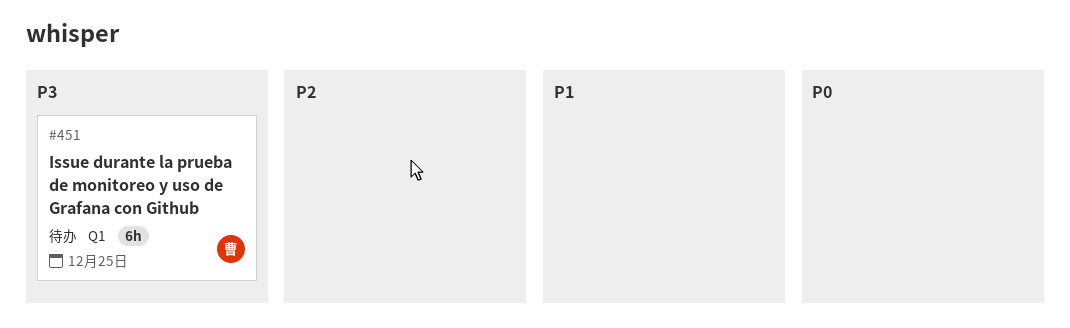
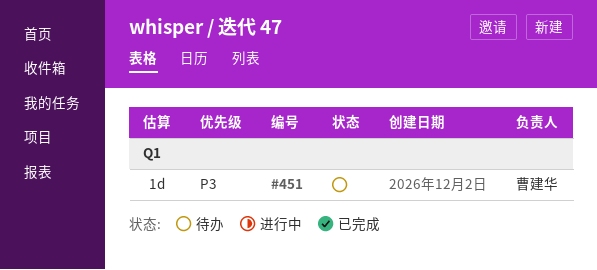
#451, estimate: 6h -> 1d

